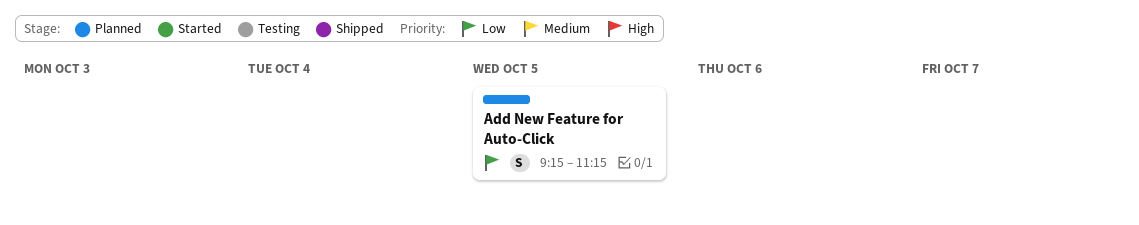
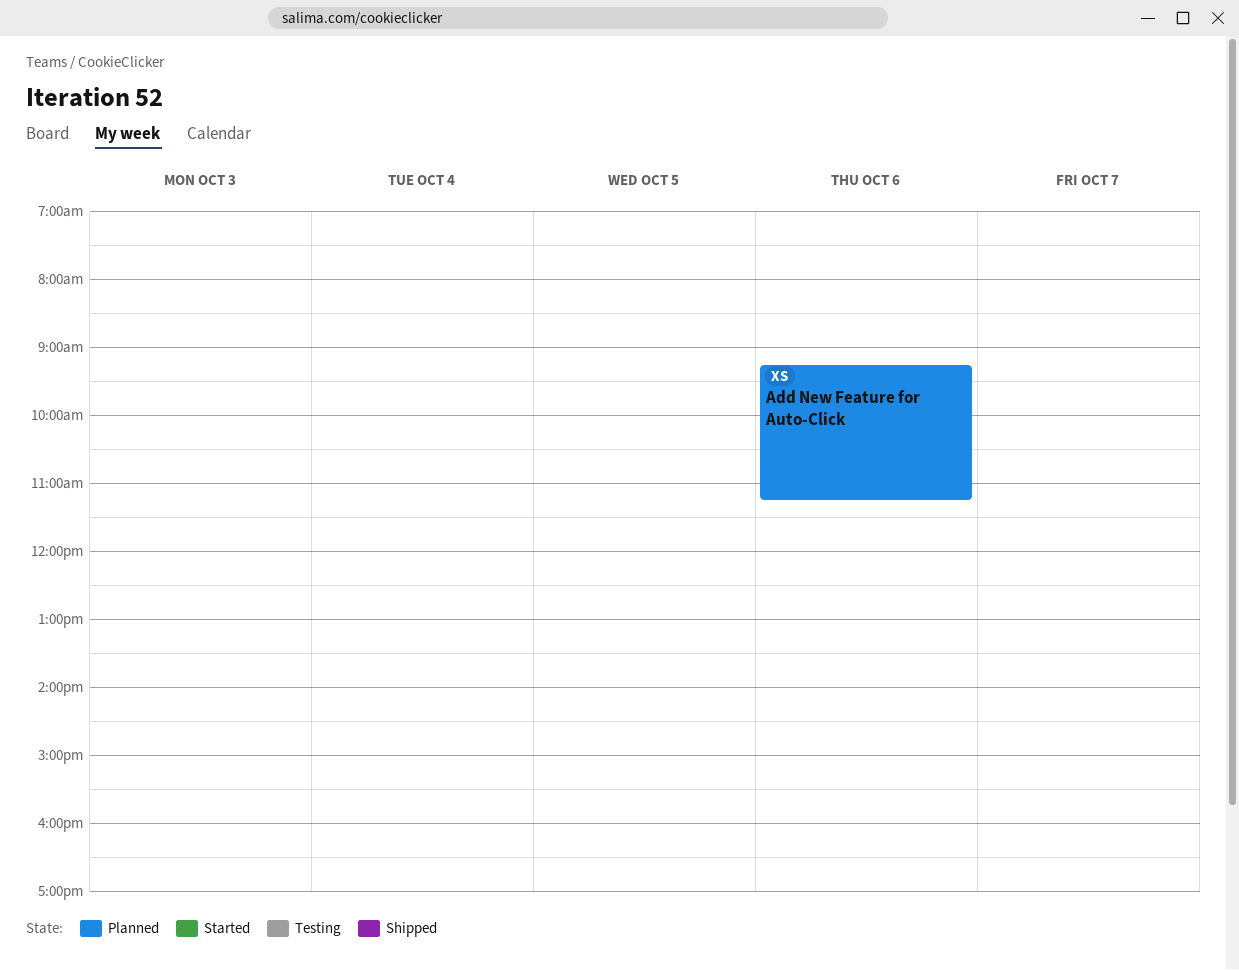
Add New Feature for Auto-Click, estimate: S -> XS
Add New Feature for Auto-Click, day: Oct 5 -> Oct 6

